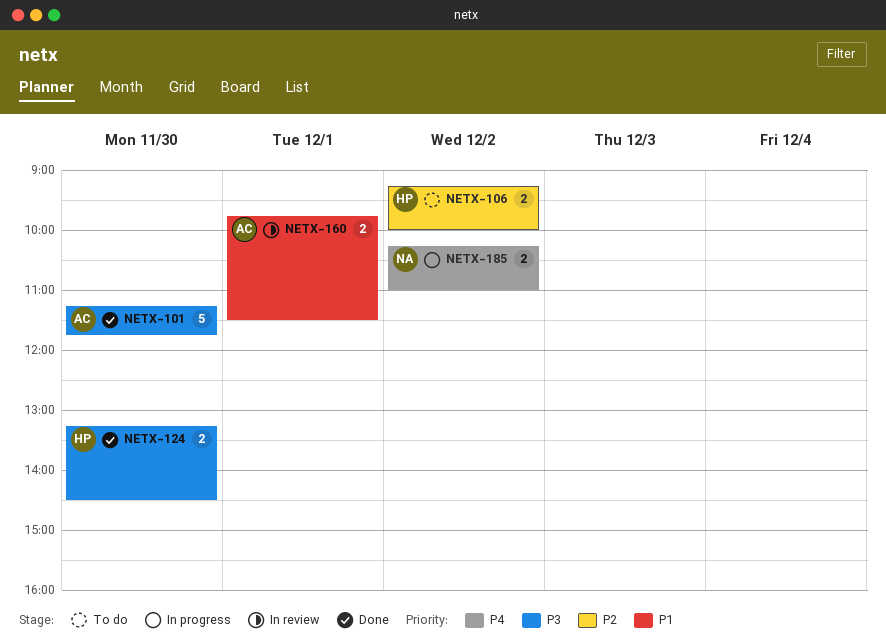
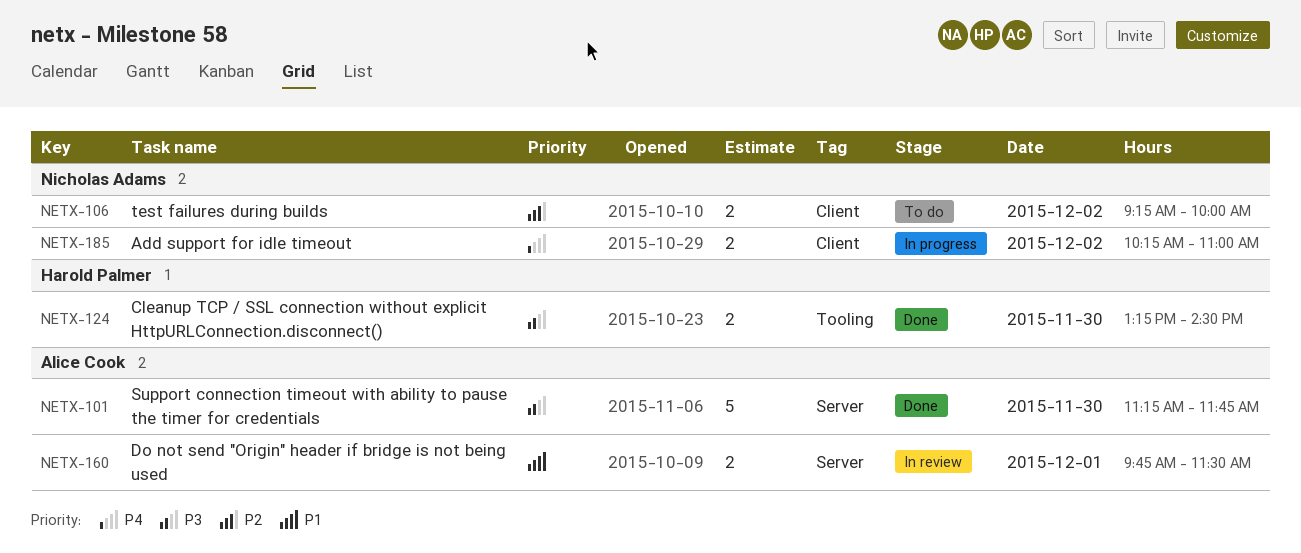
NETX-106, owner: Harold Palmer -> Nicholas Adams

